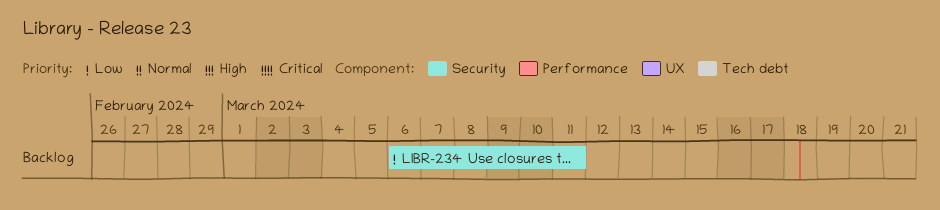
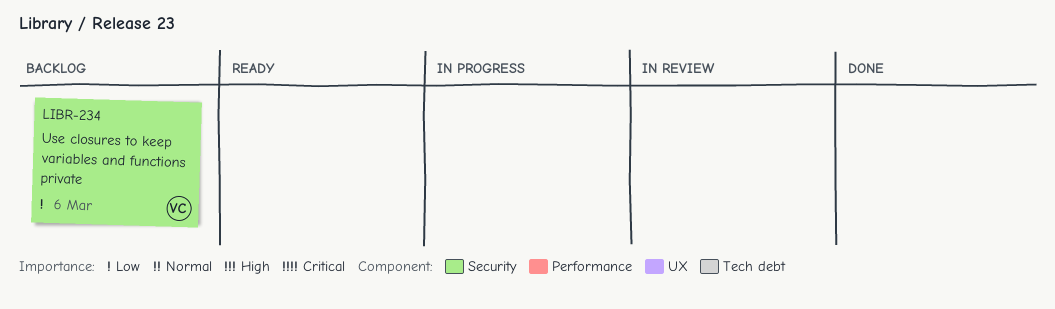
LIBR-234, due: Mar 11 -> Mar 6

